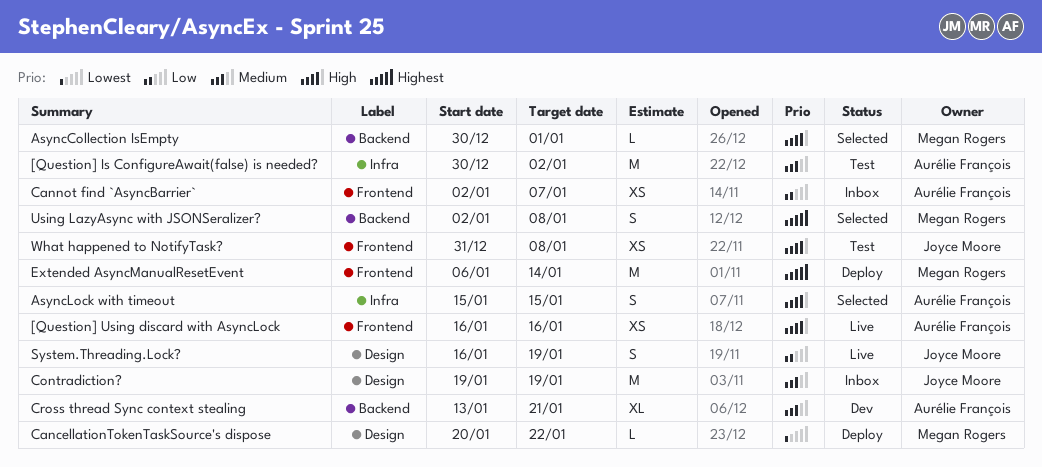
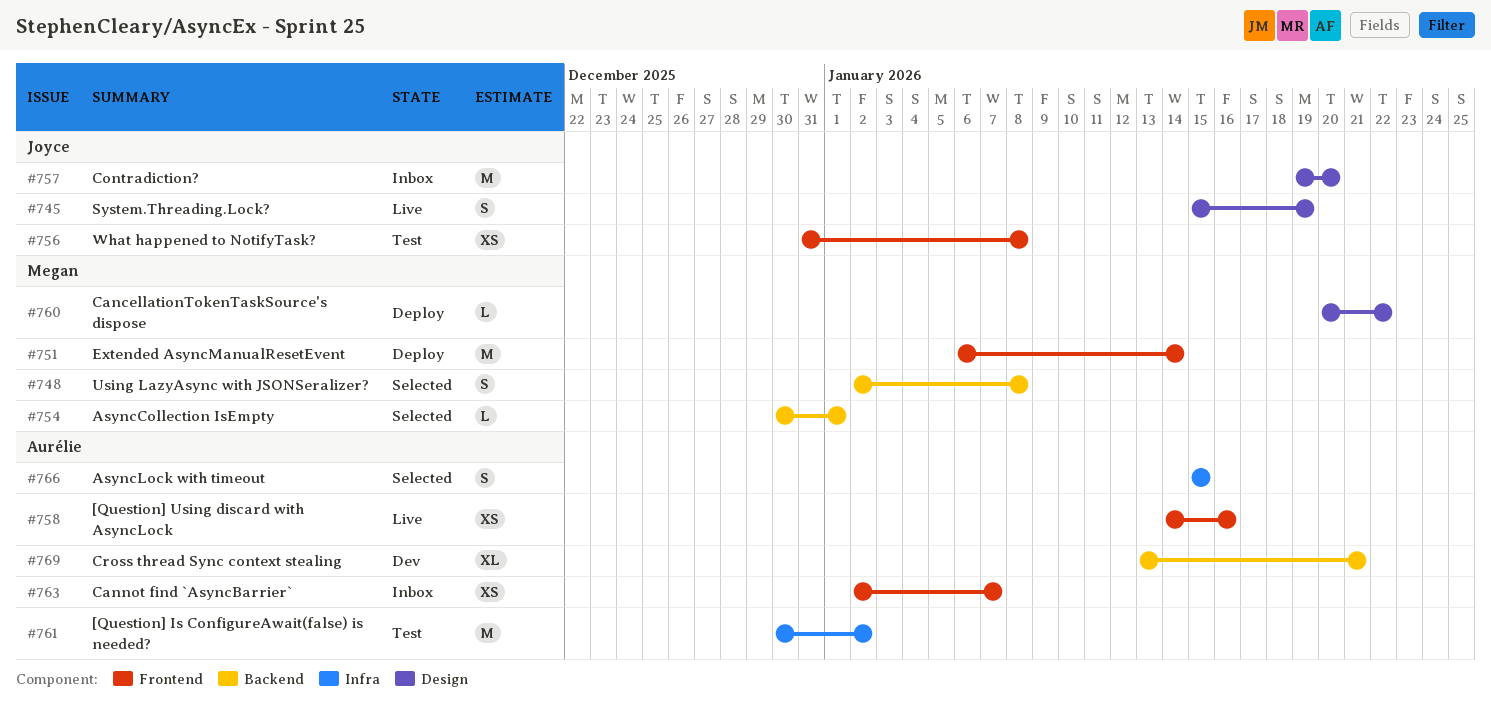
[Question] Using discard with AsyncLock, start: Jan 16 -> Jan 14
Contradiction?, due: Jan 19 -> Jan 20
System.Threading.Lock?, start: Jan 16 -> Jan 15

